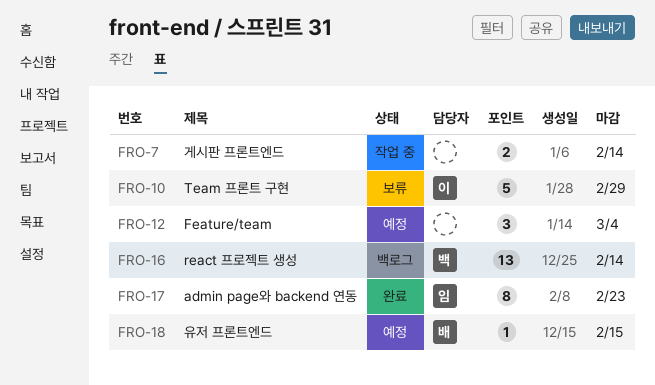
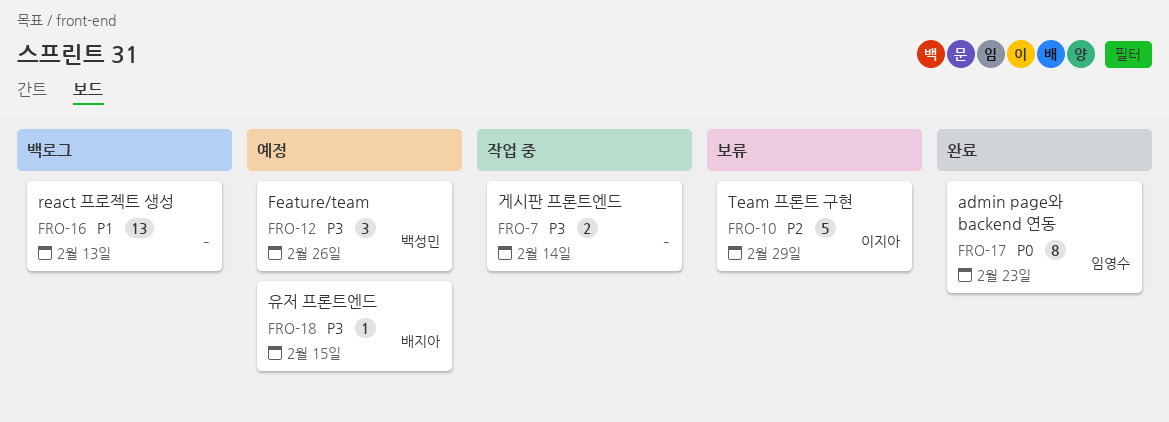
FRO-12, owner: none -> 백성민
FRO-12, due: Mar 4 -> Feb 26
FRO-16, owner: 백성민 -> none
FRO-16, due: Feb 14 -> Feb 13

